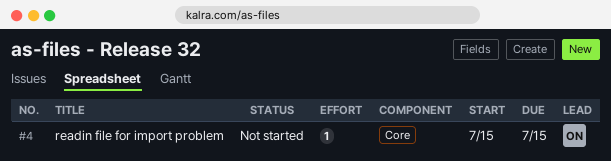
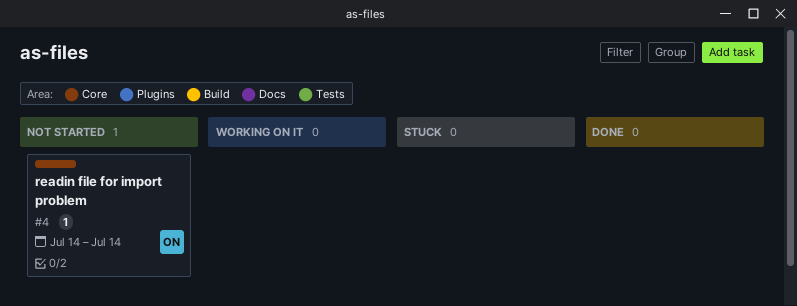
#4, start: Jul 15 -> Jul 14
#4, due: Jul 15 -> Jul 14

